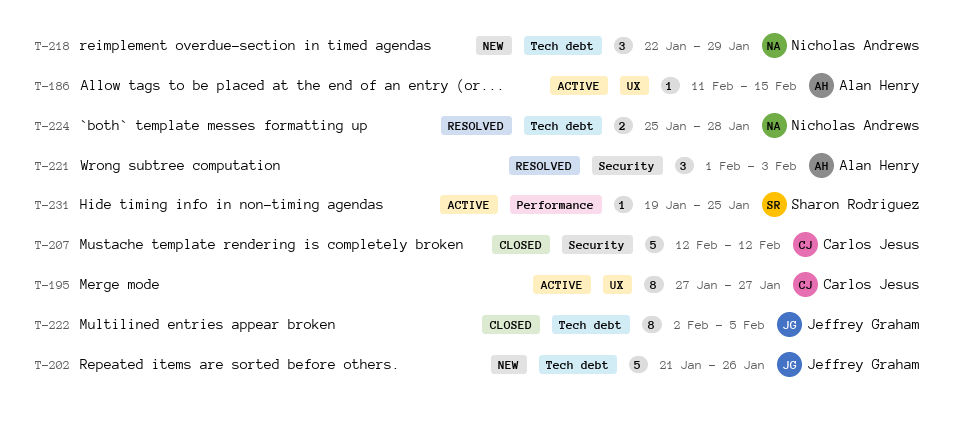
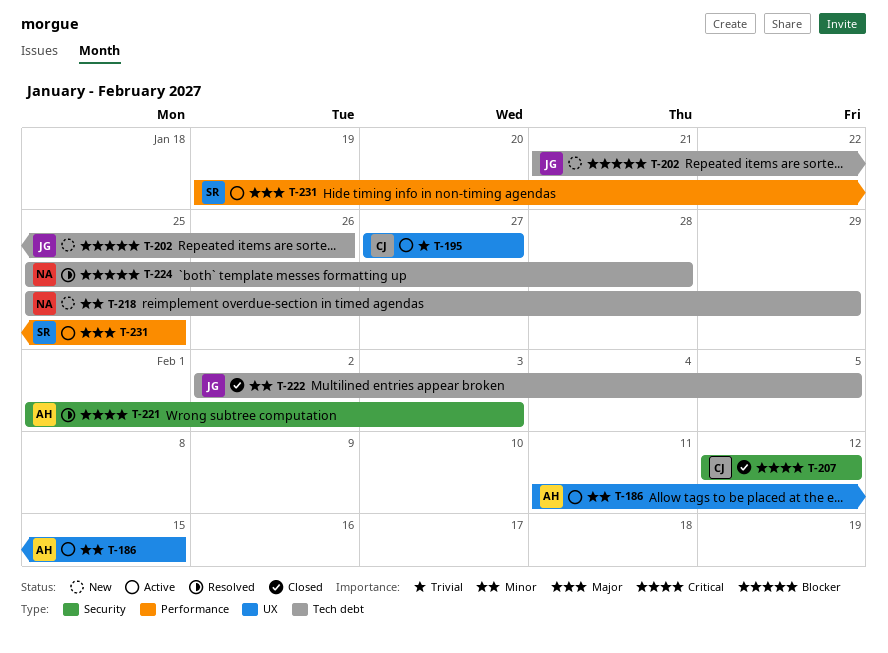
T-218, start: Jan 22 -> Jan 25

